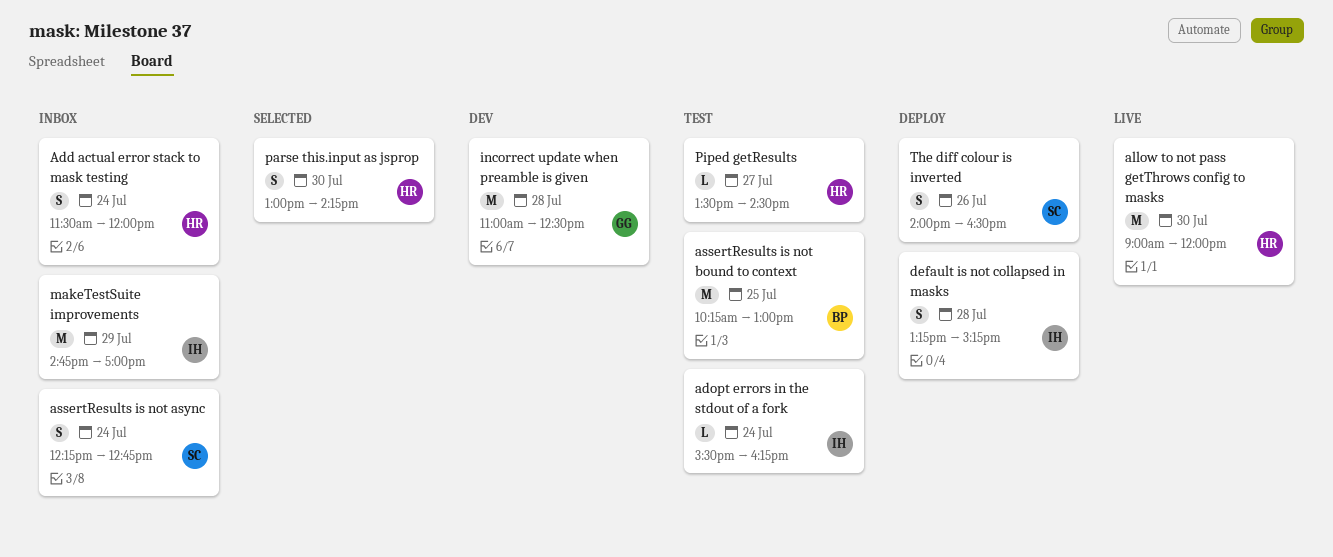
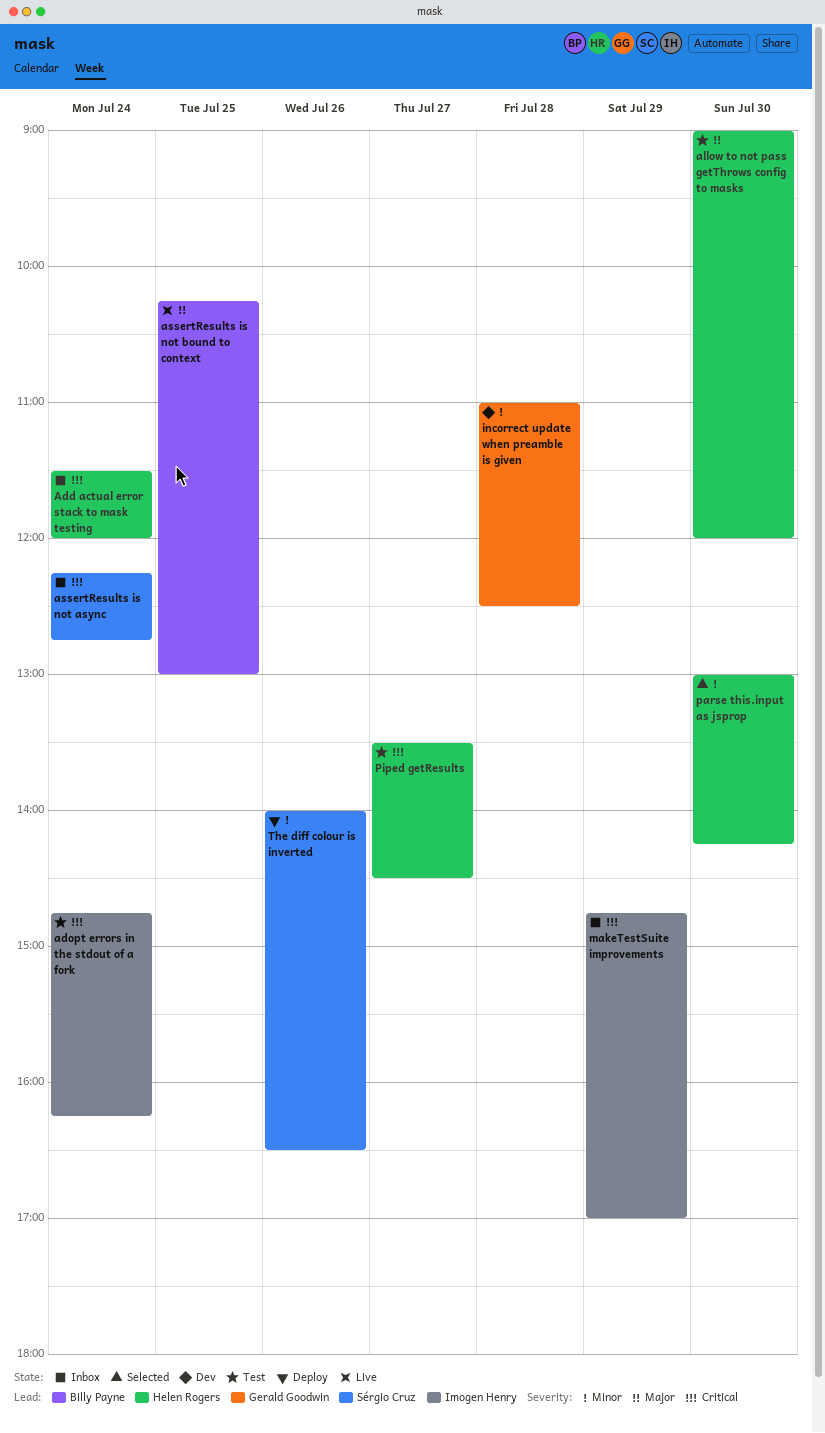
adopt errors in the stdout of a fork, begins: 15:30 -> 14:45
allow to not pass getThrows config to masks, status: Live -> Test
assertResults is not bound to context, status: Test -> Live
default is not collapsed in masks: present -> none

